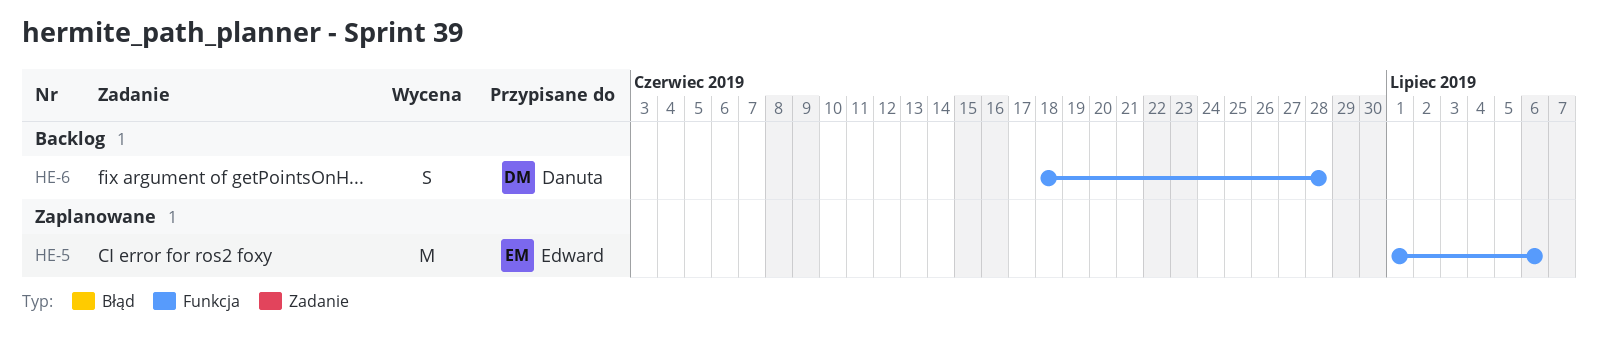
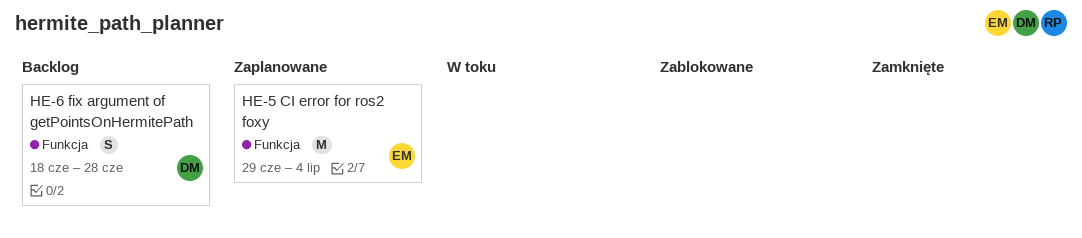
HE-5, start: Jul 1 -> Jun 29
HE-5, due: Jul 6 -> Jul 4

